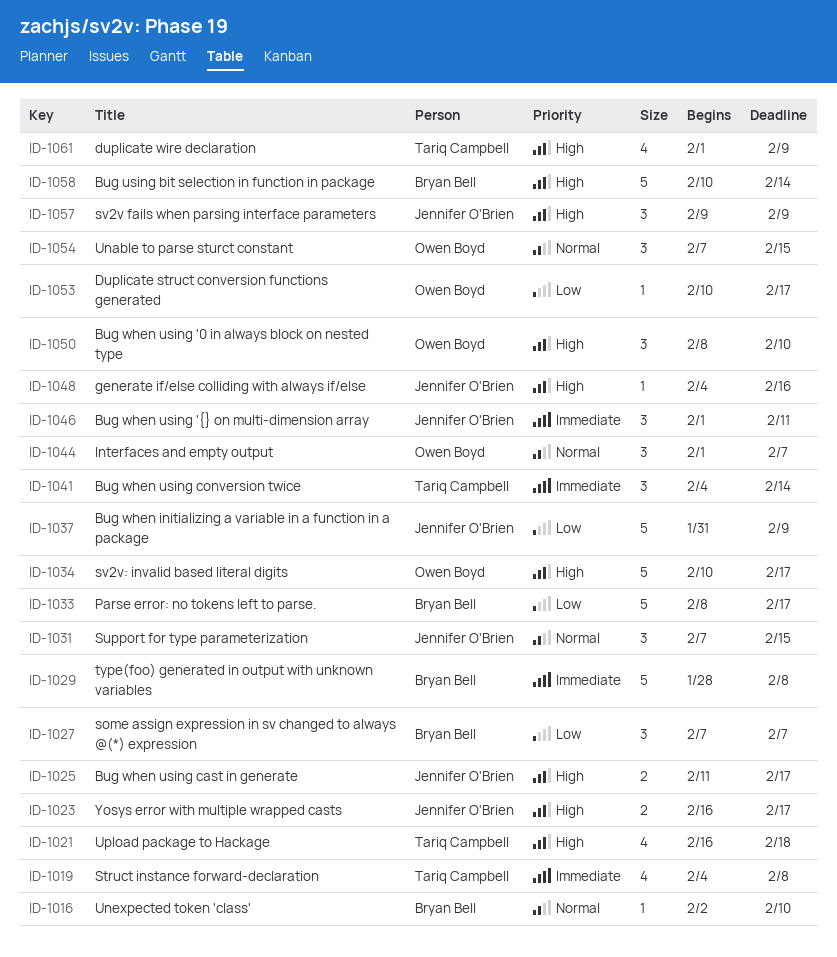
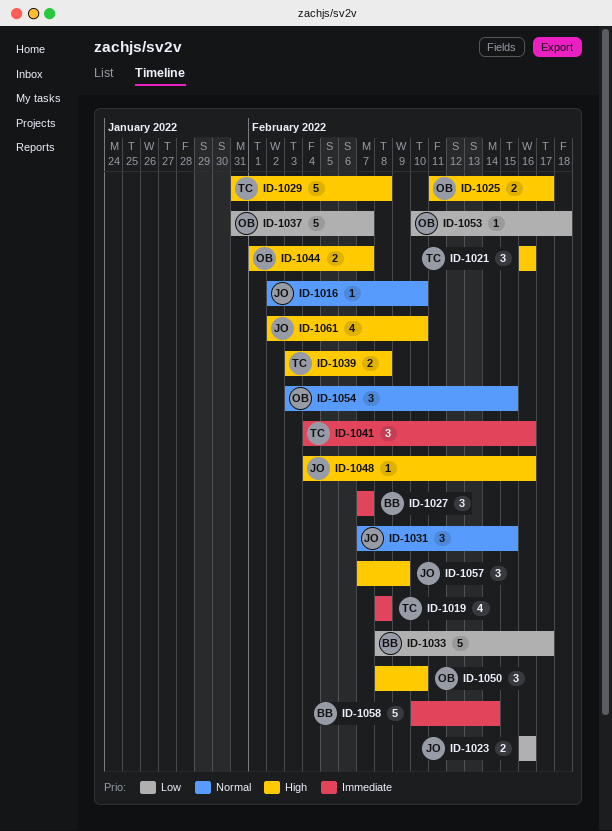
ID-1016, owner: Bryan Bell -> Jennifer O'Brien
ID-1019, start: Feb 4 -> Feb 8
ID-1021, estimate: 4 -> 3
ID-1021, due: Feb 18 -> Feb 16
ID-1023, priority: High -> Low
ID-1023, due: Feb 17 -> Feb 16
ID-1025, owner: Jennifer O'Brien -> Owen Boyd
ID-1027, priority: Low -> Immediate
ID-1029, owner: Bryan Bell -> Tariq Campbell
ID-1029, priority: Immediate -> High
ID-1029, start: Jan 28 -> Jan 31
ID-1034: present -> none
ID-1037, owner: Jennifer O'Brien -> Owen Boyd
ID-1037, due: Feb 9 -> Feb 7
ID-1039: none -> present
ID-1041, due: Feb 14 -> Feb 16
ID-1044, priority: Normal -> High
ID-1044, estimate: 3 -> 2
ID-1046: present -> none
ID-1053, due: Feb 17 -> Feb 18
ID-1054, start: Feb 7 -> Feb 3
ID-1057, start: Feb 9 -> Feb 7
ID-1058, priority: High -> Immediate
ID-1061, owner: Tariq Campbell -> Jennifer O'Brien
ID-1061, start: Feb 1 -> Feb 2
ID-1061, due: Feb 9 -> Feb 10

